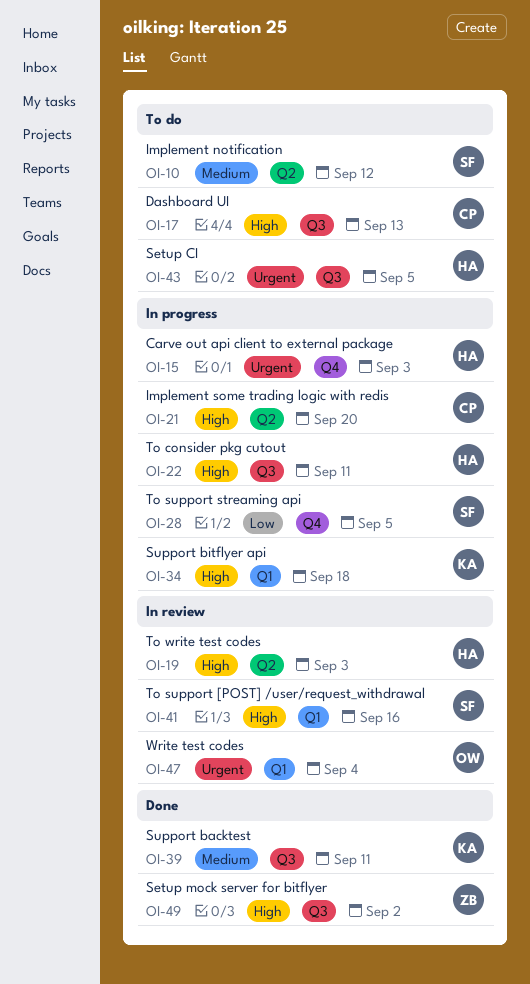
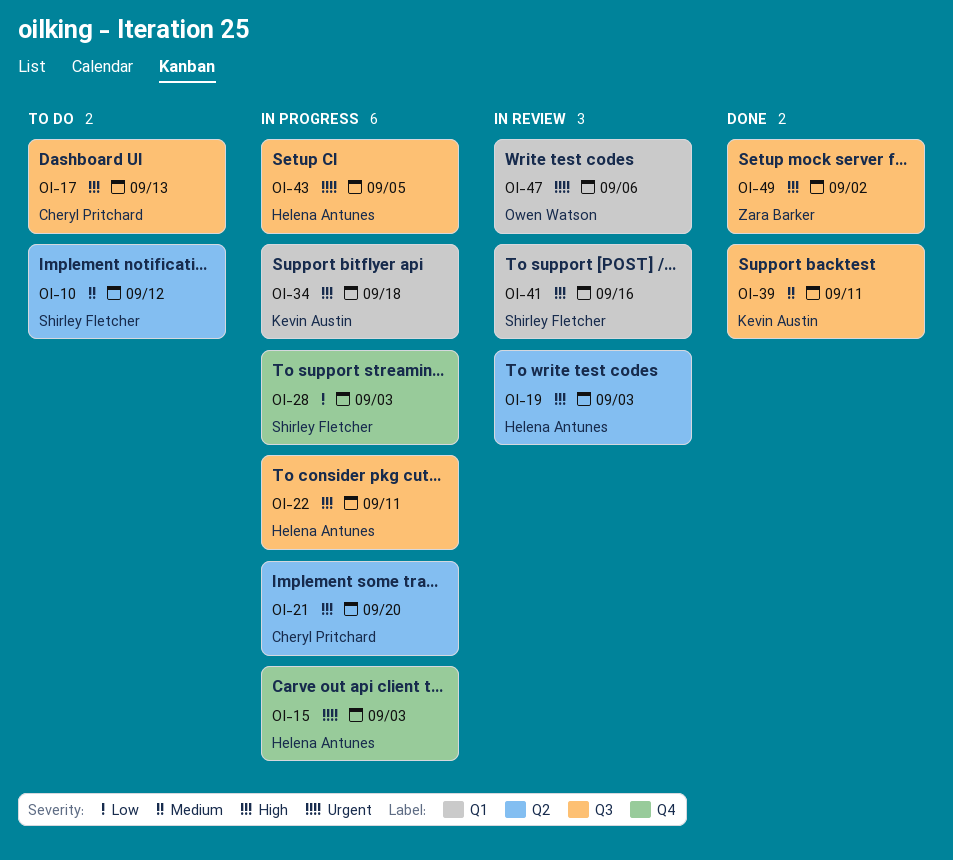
OI-28, due: Sep 5 -> Sep 3
OI-43, status: To do -> In progress
OI-47, due: Sep 4 -> Sep 6

